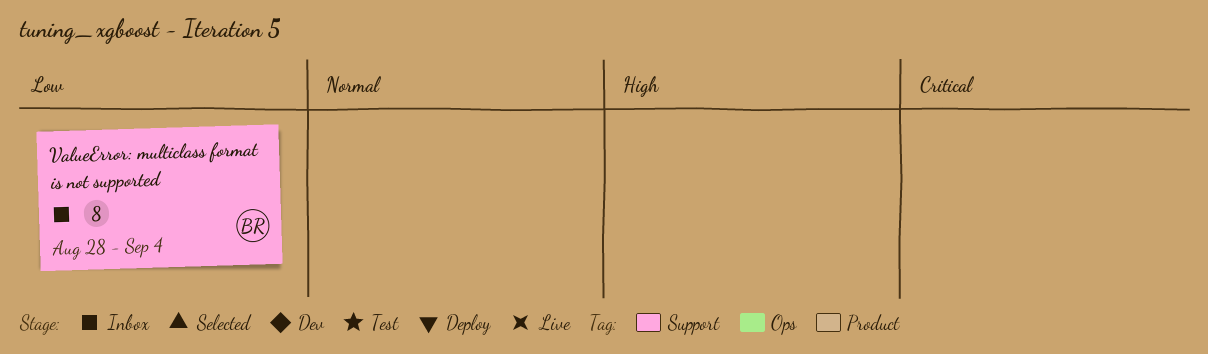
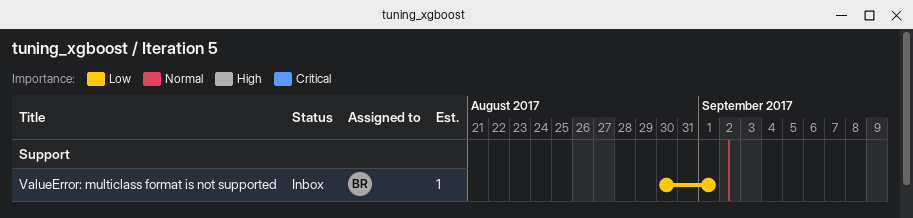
ValueError: multiclass format is not supported, estimate: 8 -> 1
ValueError: multiclass format is not supported, start: Aug 28 -> Aug 30
ValueError: multiclass format is not supported, due: Sep 4 -> Sep 1

